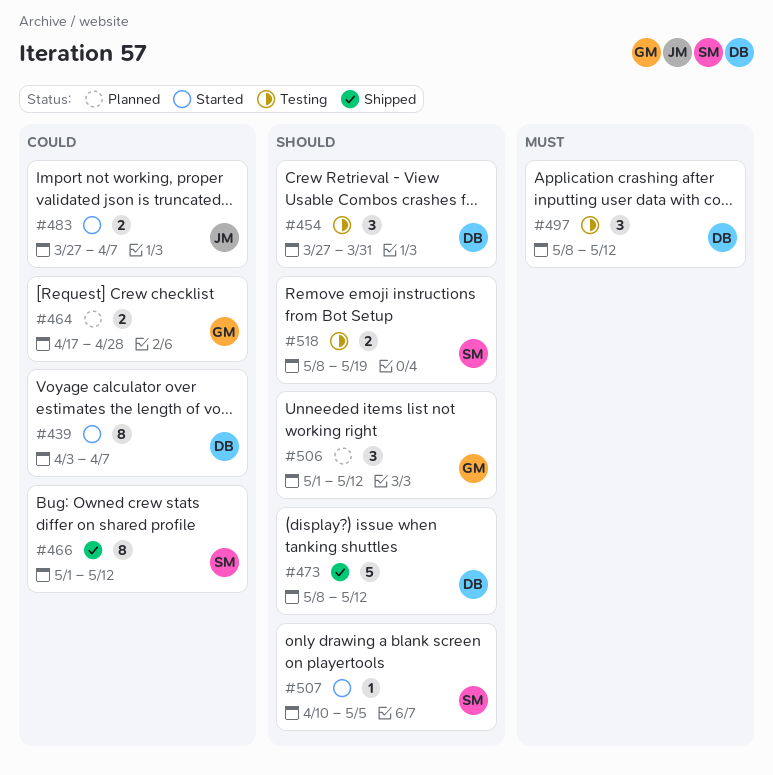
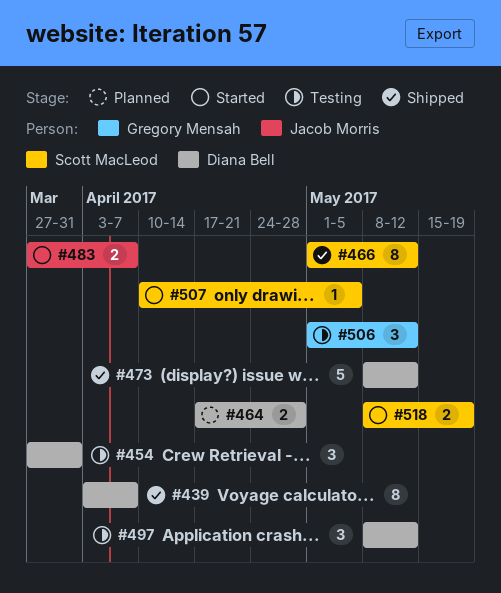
#439, status: Started -> Shipped
#464, owner: Gregory Mensah -> Diana Bell
#506, status: Planned -> Testing
#518, status: Testing -> Started

